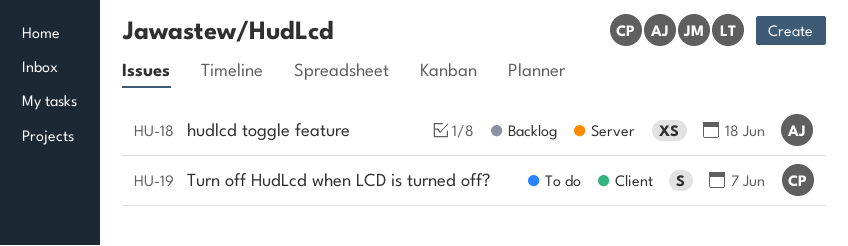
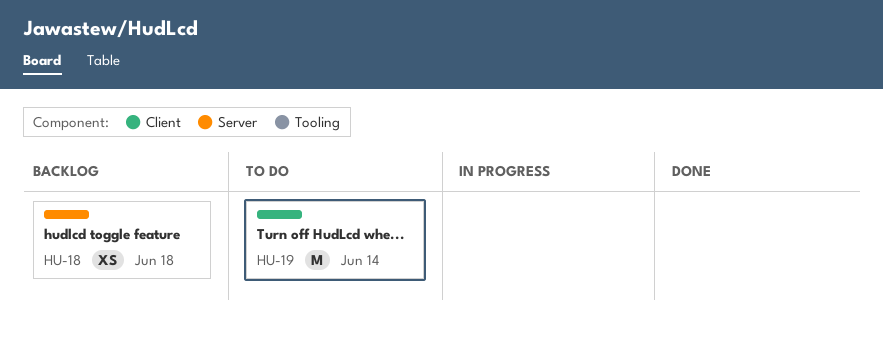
HU-19, estimate: S -> M
HU-19, due: Jun 7 -> Jun 14

